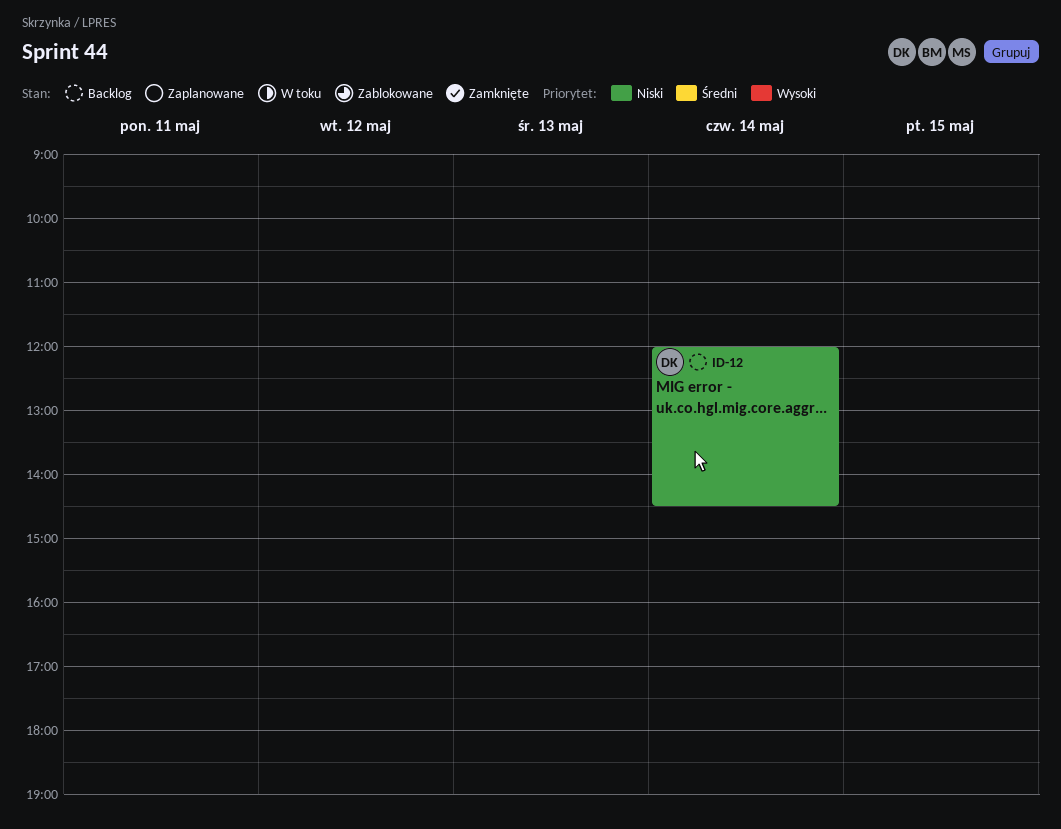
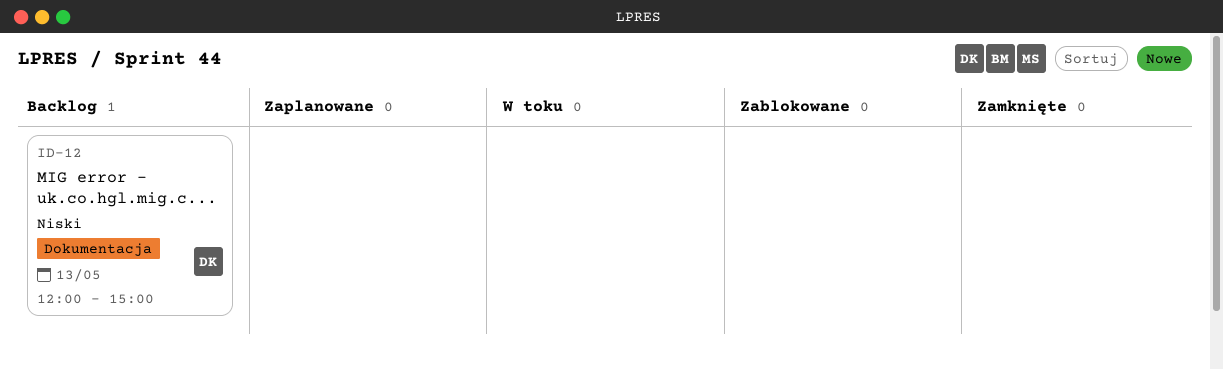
ID-12, day: May 14 -> May 13
ID-12, ends: 14:30 -> 15:00

